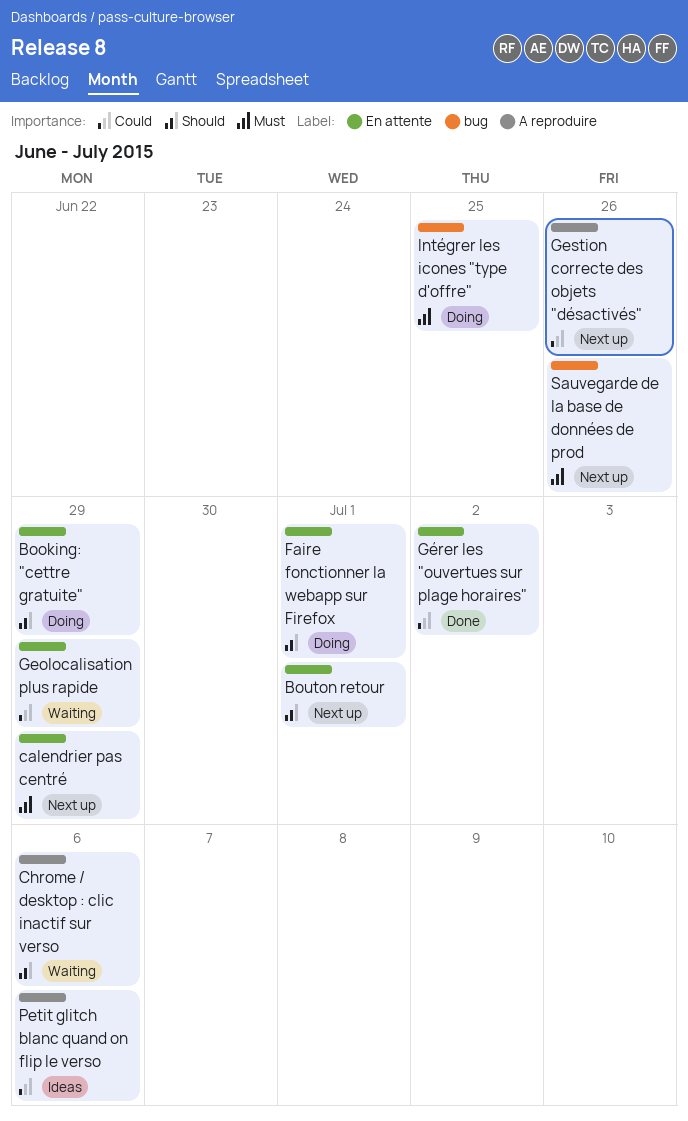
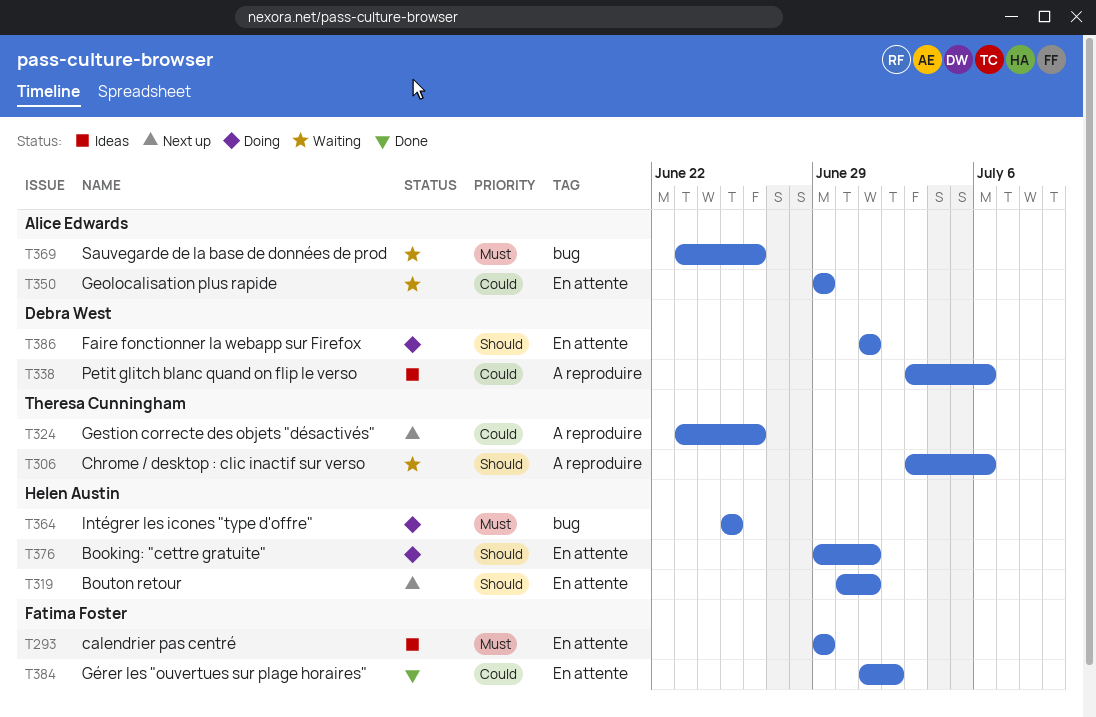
Booking: "cettre gratuite", due: Jun 29 -> Jul 1
calendrier pas centré, status: Next up -> Ideas
Sauvegarde de la base de données de prod, status: Next up -> Waiting

